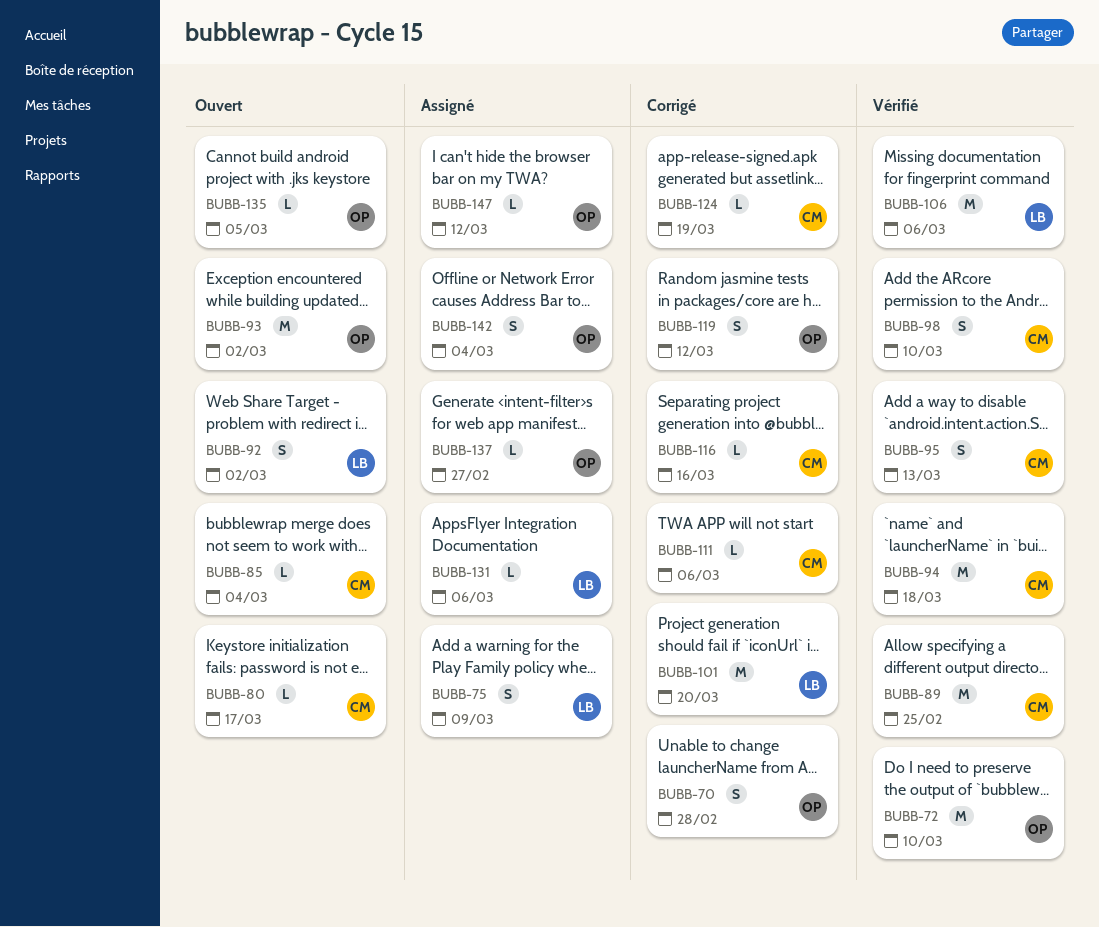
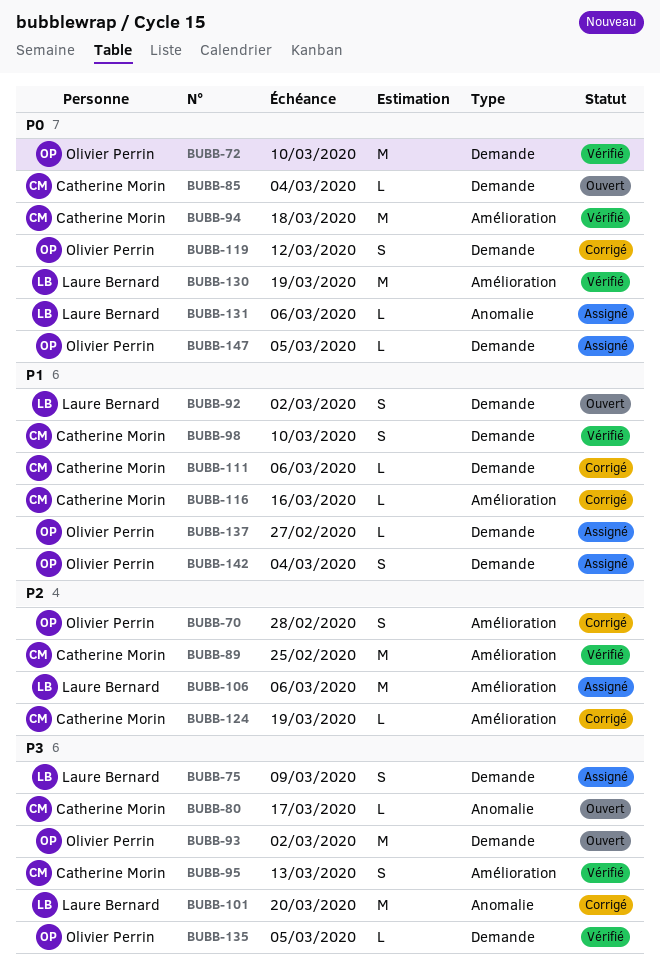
BUBB-106, status: Vérifié -> Assigné
BUBB-130: none -> present
BUBB-135, status: Ouvert -> Vérifié
BUBB-147, due: Mar 12 -> Mar 5

